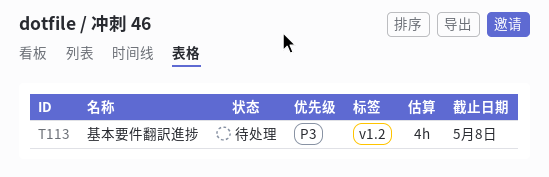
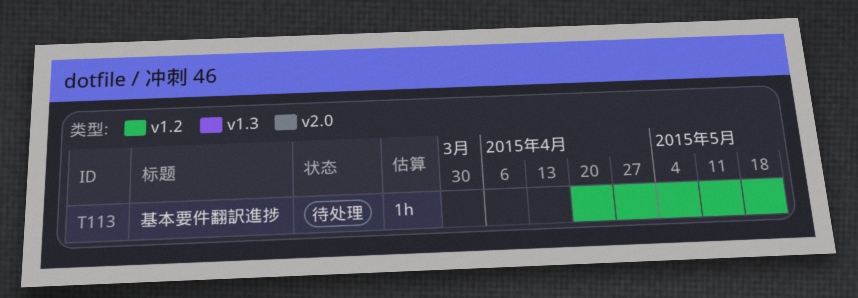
T113, estimate: 4h -> 1h
T113, due: May 8 -> May 22

